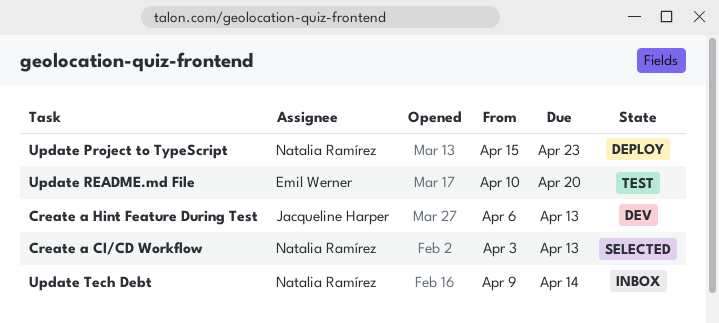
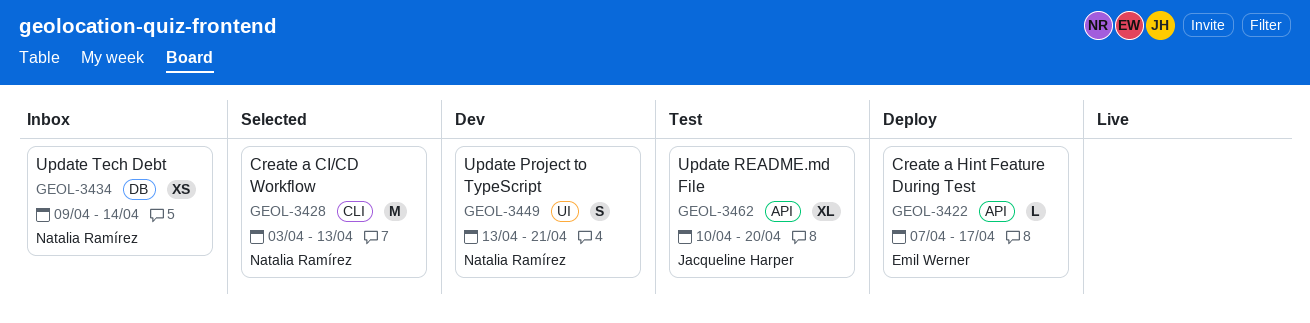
Create a Hint Feature During Test, status: Dev -> Deploy
Create a Hint Feature During Test, owner: Jacqueline Harper -> Emil Werner
Create a Hint Feature During Test, start: Apr 6 -> Apr 7
Create a Hint Feature During Test, due: Apr 13 -> Apr 17
Update Project to TypeScript, status: Deploy -> Dev
Update Project to TypeScript, start: Apr 15 -> Apr 13
Update Project to TypeScript, due: Apr 23 -> Apr 21
Update README.md File, owner: Emil Werner -> Jacqueline Harper

